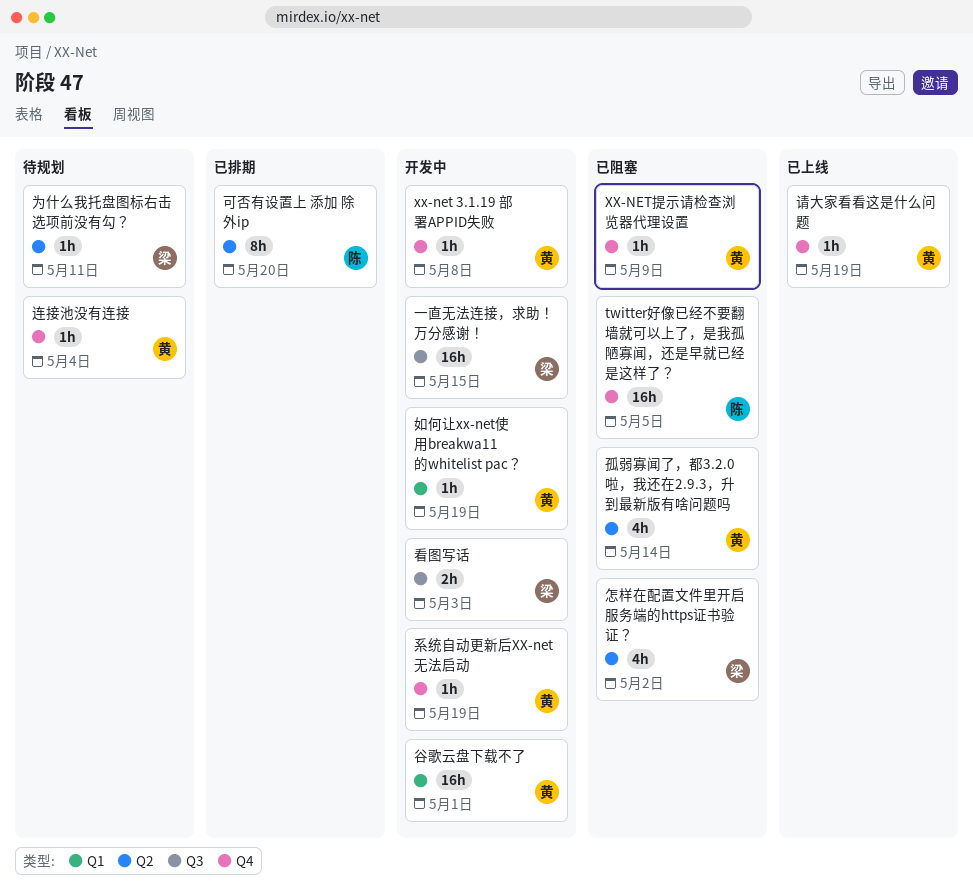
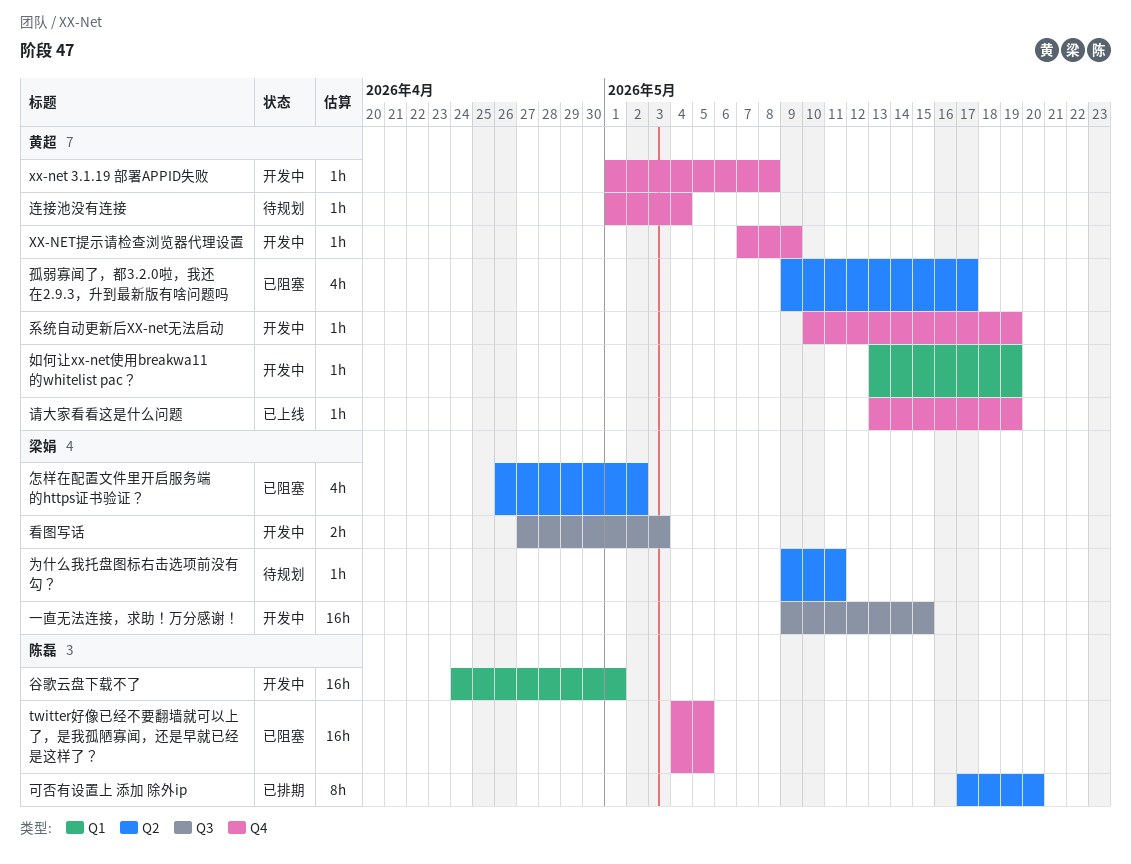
XX-NET提示请检查浏览器代理设置, status: 已阻塞 -> 开发中
孤弱寡闻了，都3.2.0啦，我还在2.9.3，升到最新版有啥问题吗, due: May 14 -> May 17
谷歌云盘下载不了, owner: 黄超 -> 陈磊

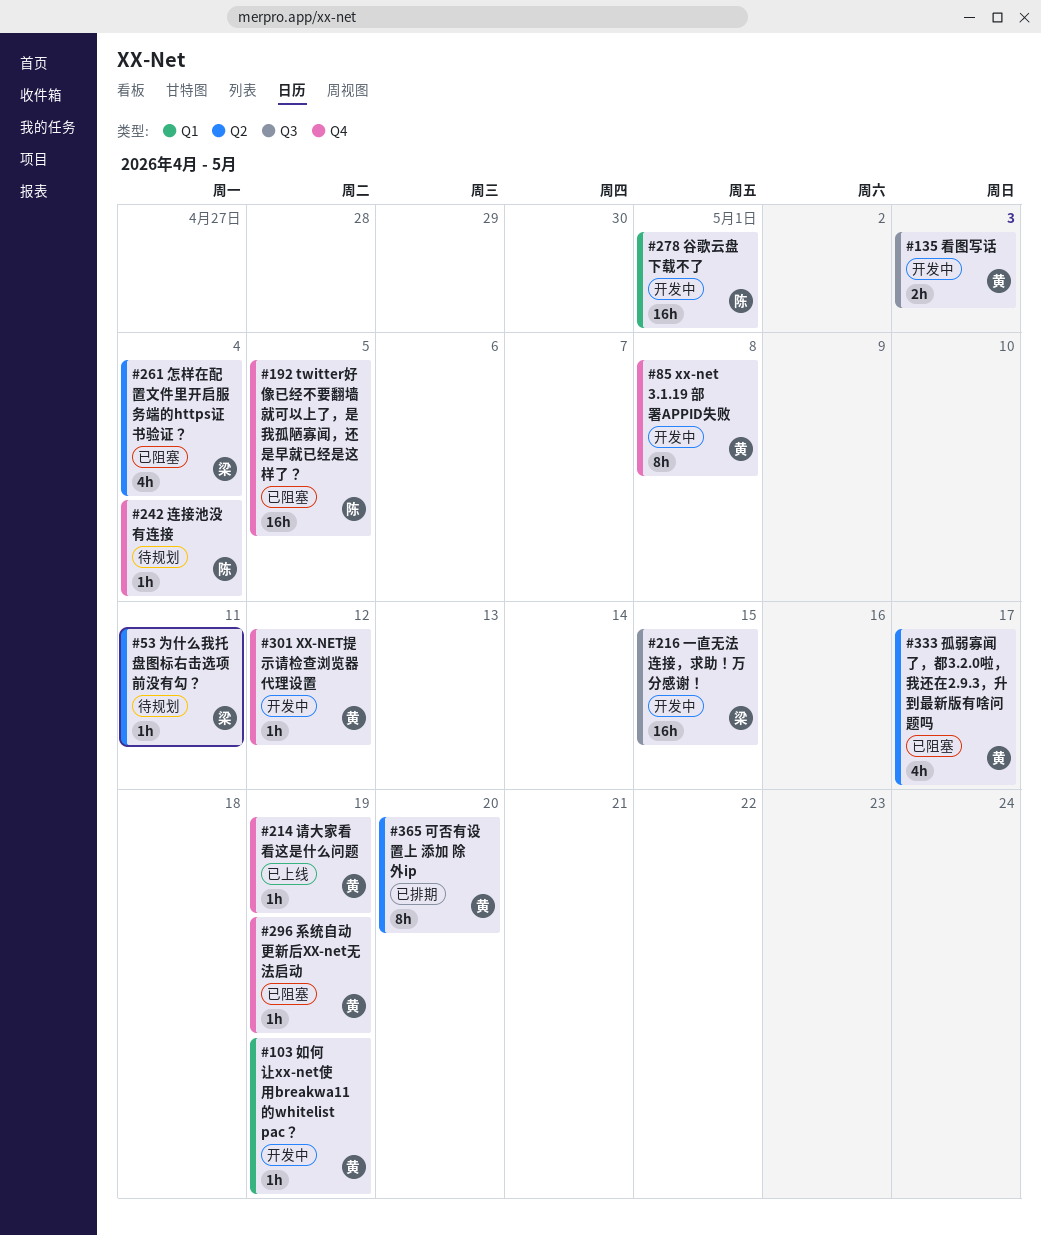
xx-net 3.1.19 部署APPID失败, estimate: 1h -> 8h
XX-NET提示请检查浏览器代理设置, due: May 9 -> May 12
可否有设置上 添加 除外ip, owner: 陈磊 -> 黄超
怎样在配置文件里开启服务端的https证书验证？, due: May 2 -> May 4
看图写话, owner: 梁娟 -> 黄超
系统自动更新后XX-net无法启动, status: 开发中 -> 已阻塞
连接池没有连接, owner: 黄超 -> 陈磊

